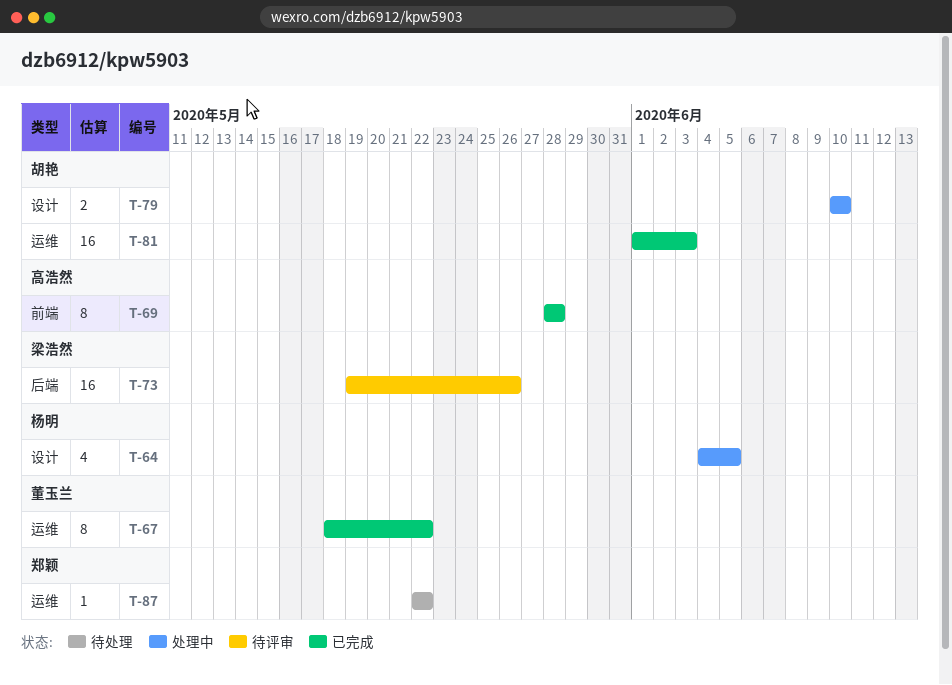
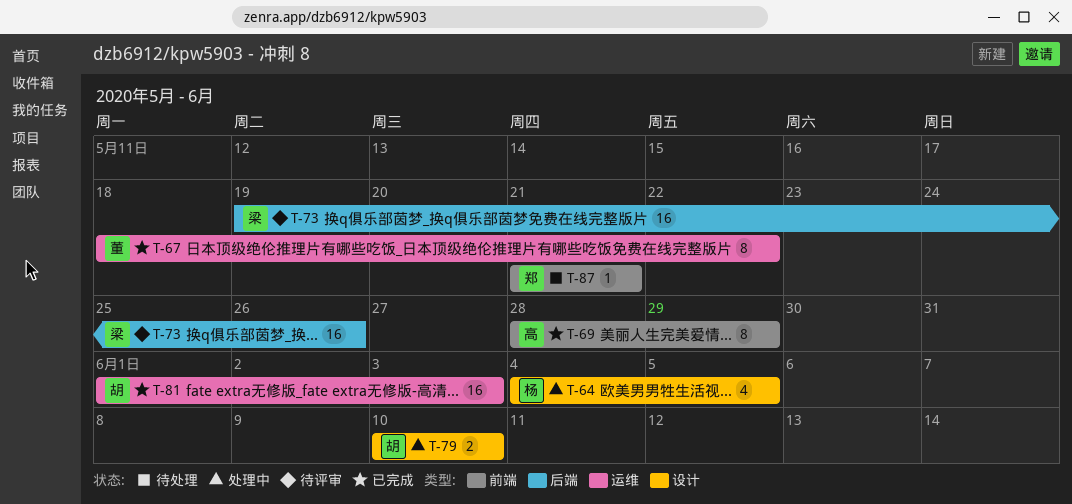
T-69, due: May 28 -> May 29
T-87, label: 运维 -> 前端
T-87, start: May 22 -> May 21
T-87, due: May 22 -> May 21

